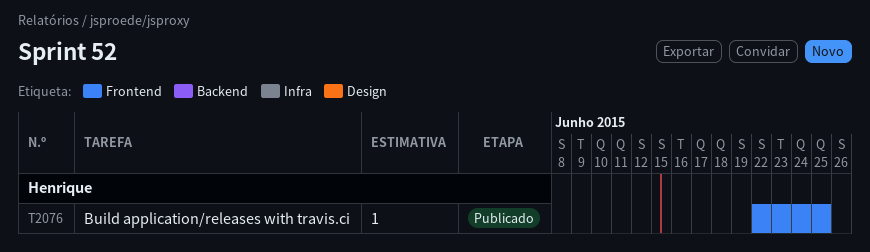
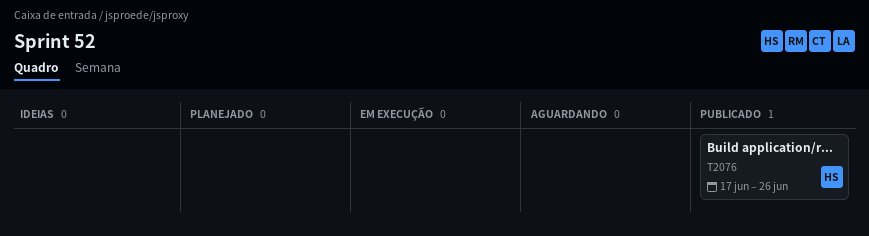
T2076, start: Jun 22 -> Jun 17
T2076, due: Jun 25 -> Jun 26

